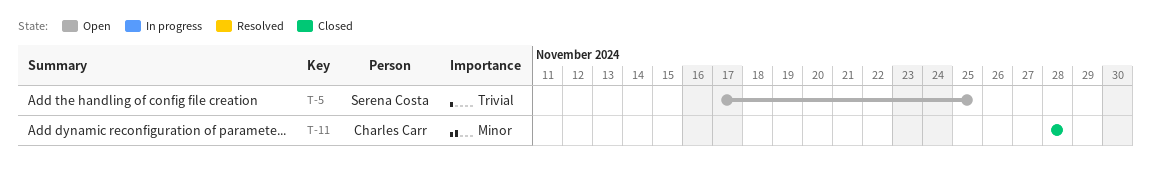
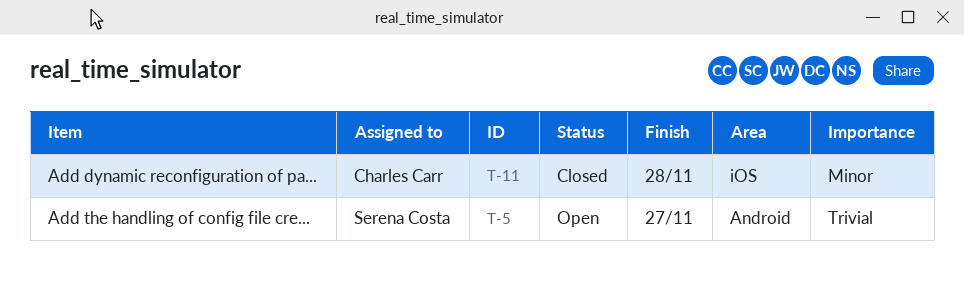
T-5, due: Nov 25 -> Nov 27

